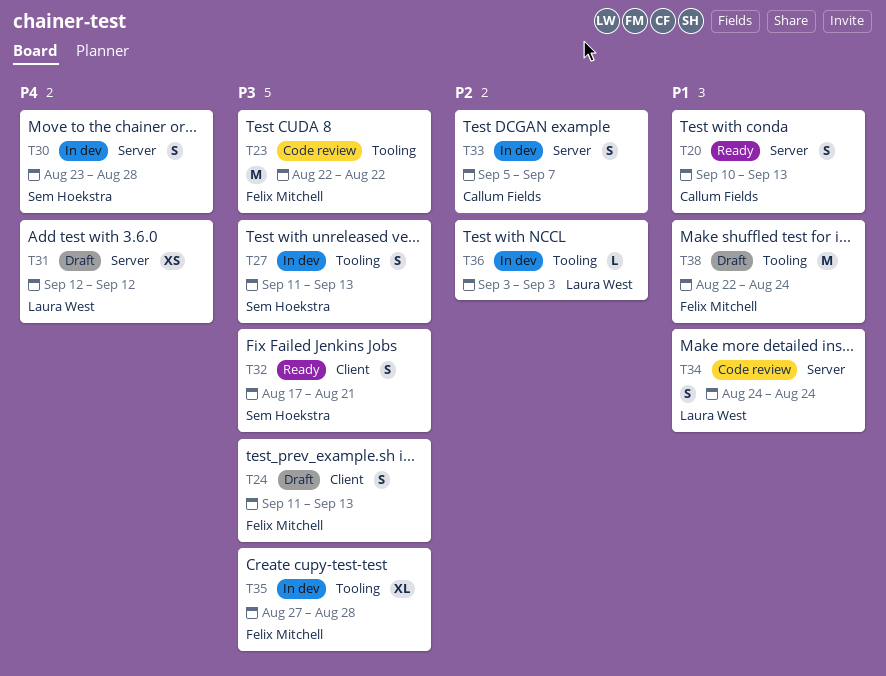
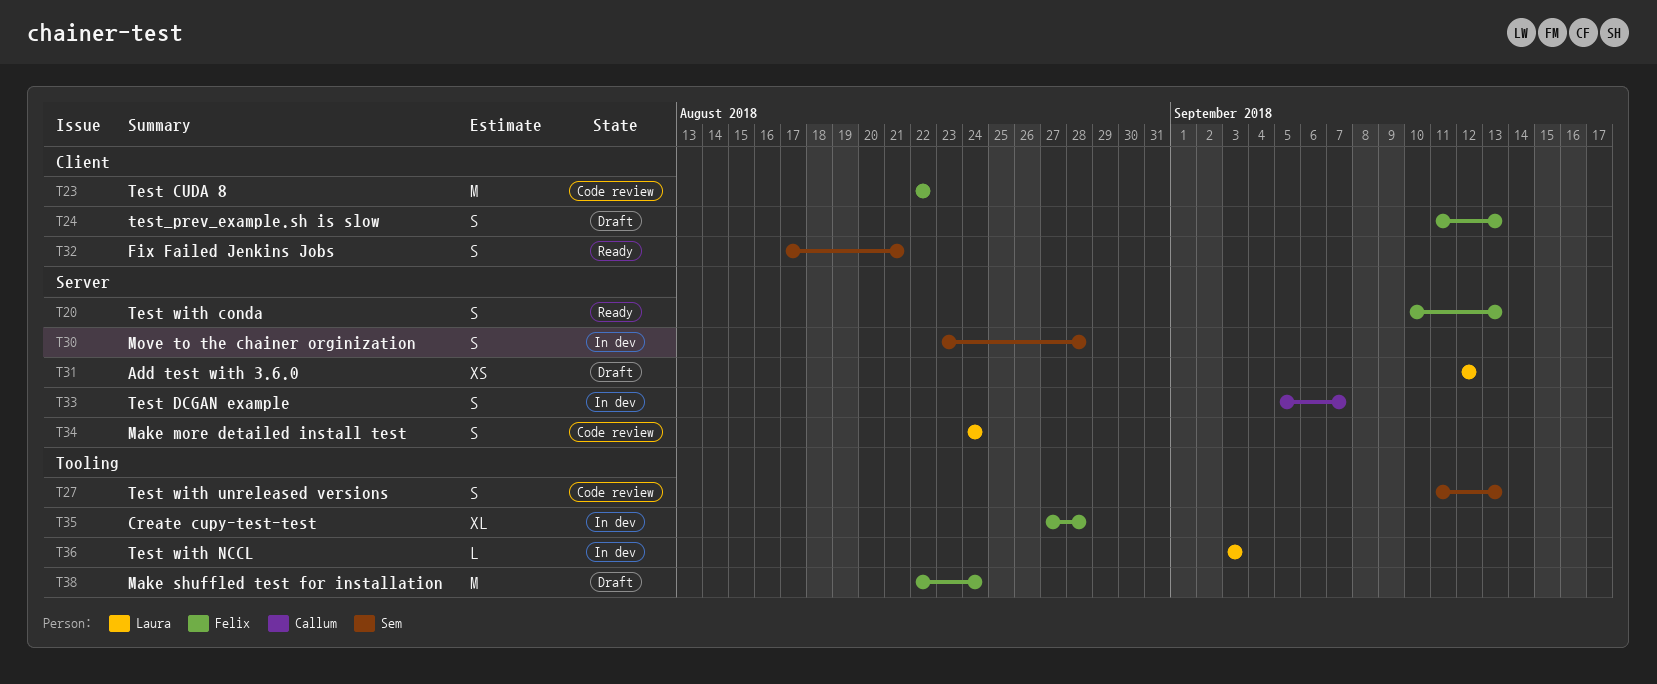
T20, owner: Callum Fields -> Felix Mitchell
T23, label: Tooling -> Client
T27, status: In dev -> Code review

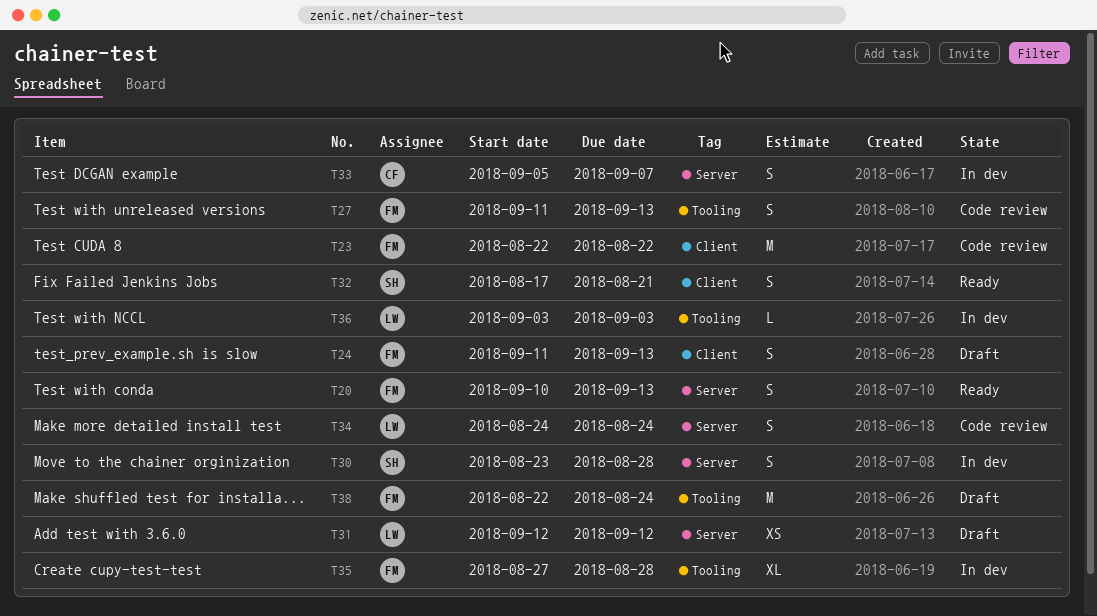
T27, owner: Sem -> Felix

